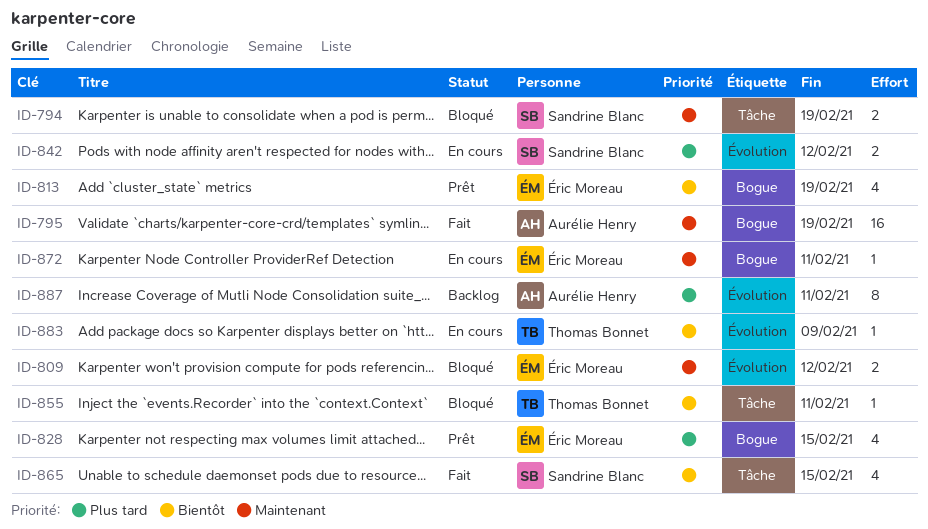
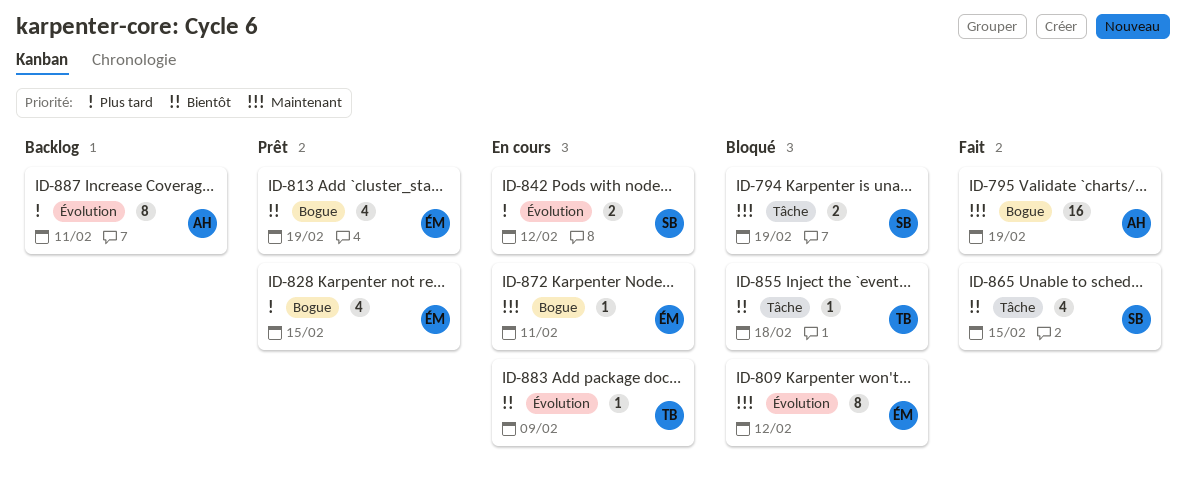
ID-809, estimate: 2 -> 8
ID-855, due: Feb 11 -> Feb 18

